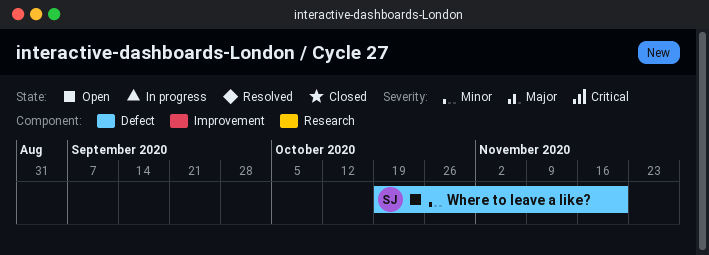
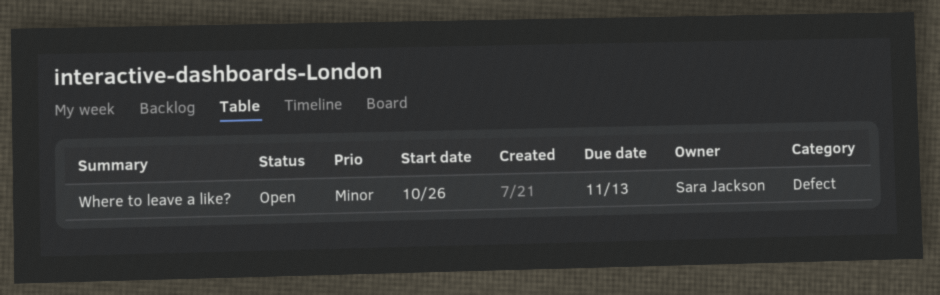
Where to leave a like?, start: Oct 19 -> Oct 26
Where to leave a like?, due: Nov 20 -> Nov 13

